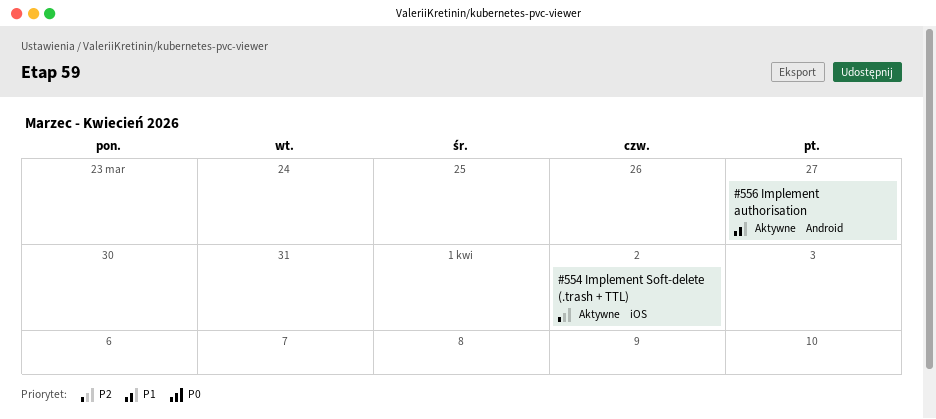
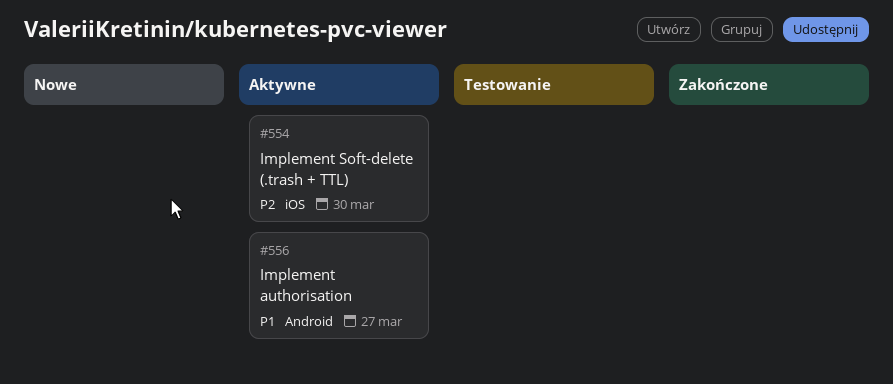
#554, due: Apr 2 -> Mar 30

